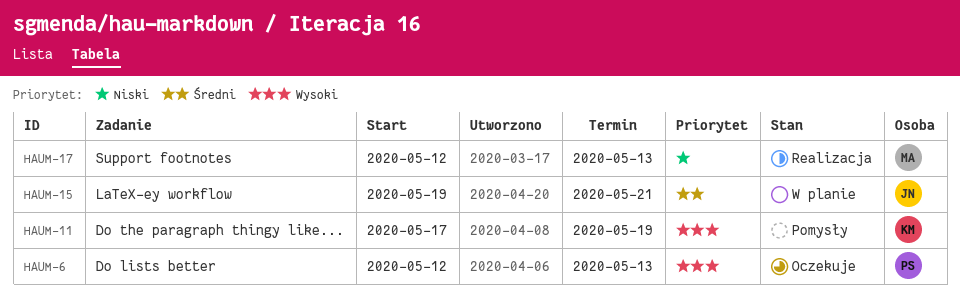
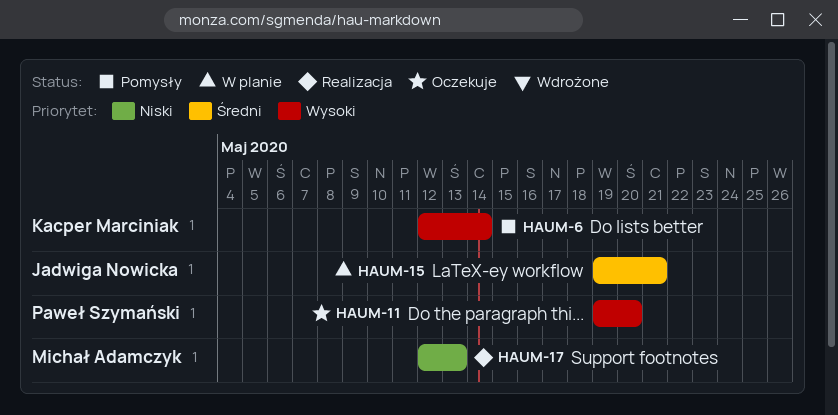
HAUM-6, status: Oczekuje -> Pomysły
HAUM-6, owner: Paweł Szymański -> Kacper Marciniak
HAUM-6, due: May 13 -> May 14
HAUM-11, status: Pomysły -> Oczekuje
HAUM-11, owner: Kacper Marciniak -> Paweł Szymański
HAUM-11, start: May 17 -> May 19
HAUM-11, due: May 19 -> May 20

